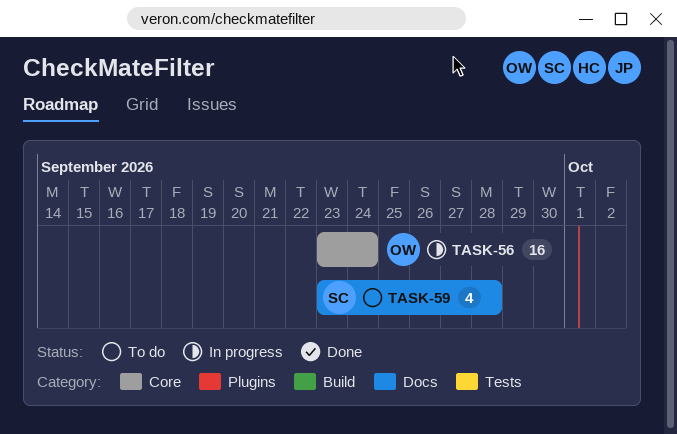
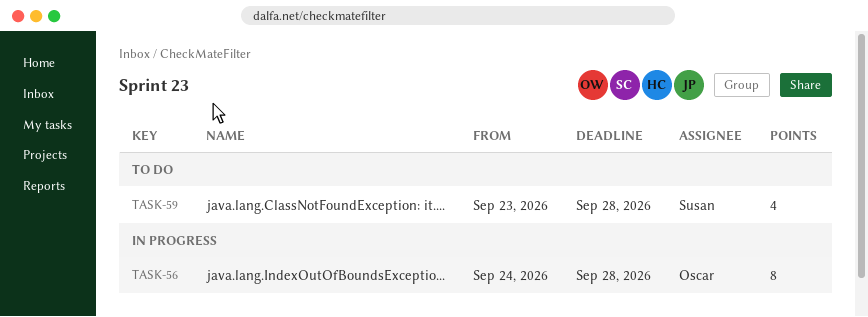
TASK-56, estimate: 16 -> 8
TASK-56, start: Sep 23 -> Sep 24
TASK-56, due: Sep 24 -> Sep 28

